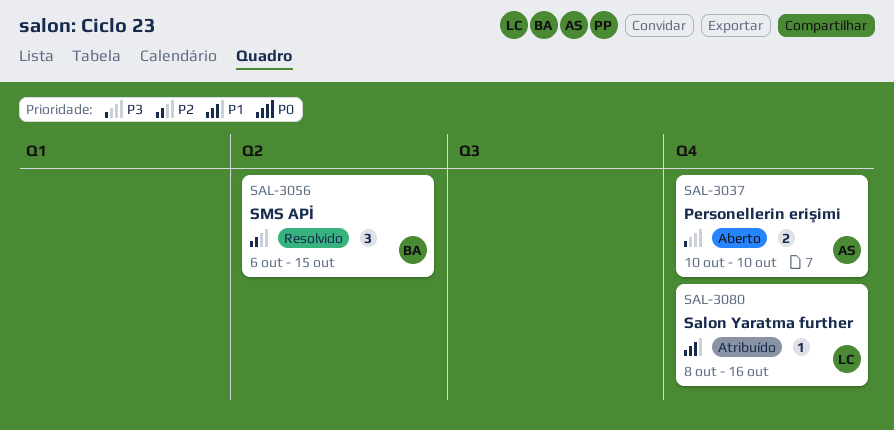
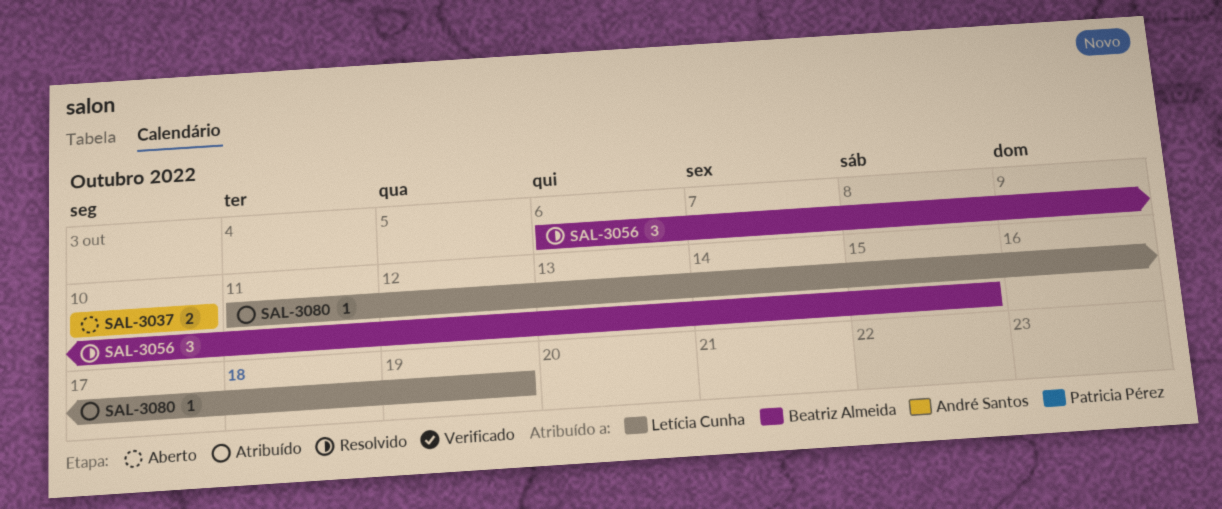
SAL-3080, start: Oct 8 -> Oct 11
SAL-3080, due: Oct 16 -> Oct 19

